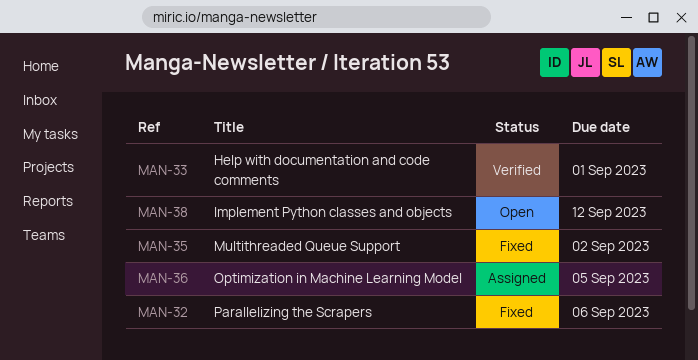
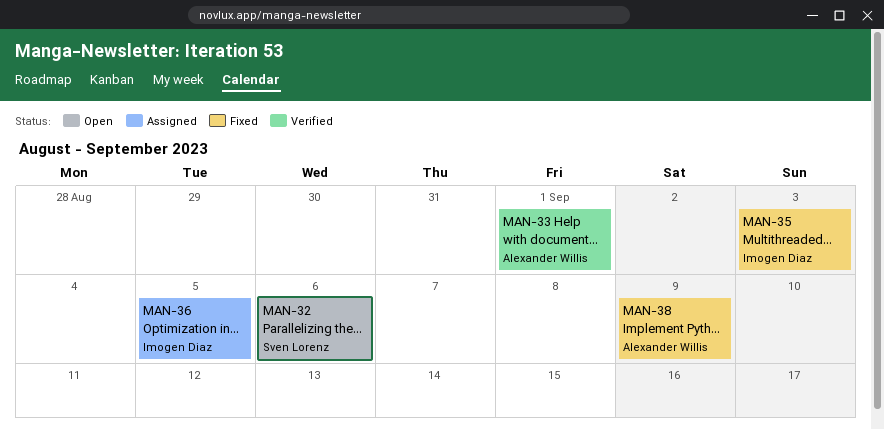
MAN-32, status: Fixed -> Open
MAN-35, due: Sep 2 -> Sep 3
MAN-38, status: Open -> Fixed
MAN-38, due: Sep 12 -> Sep 9

